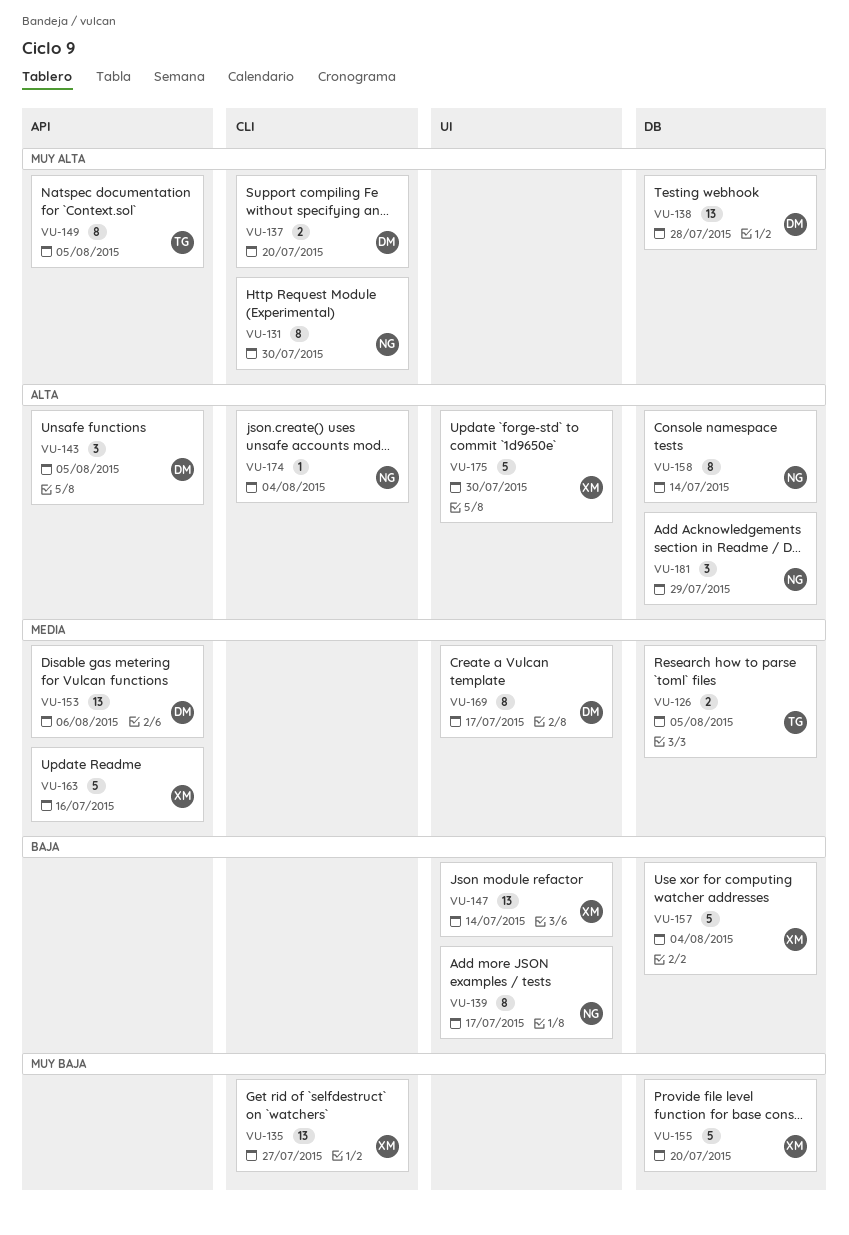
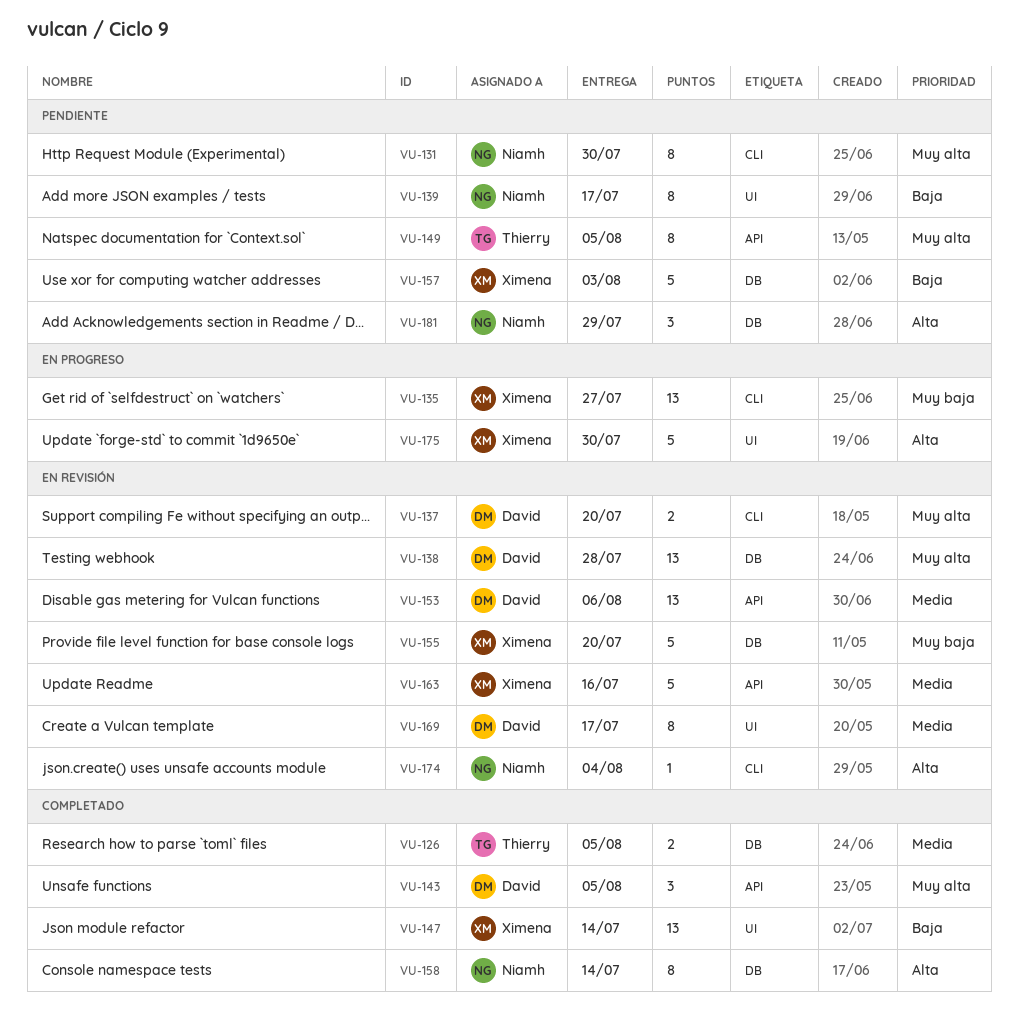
VU-143, priority: Alta -> Muy alta
VU-157, due: Aug 4 -> Aug 3

